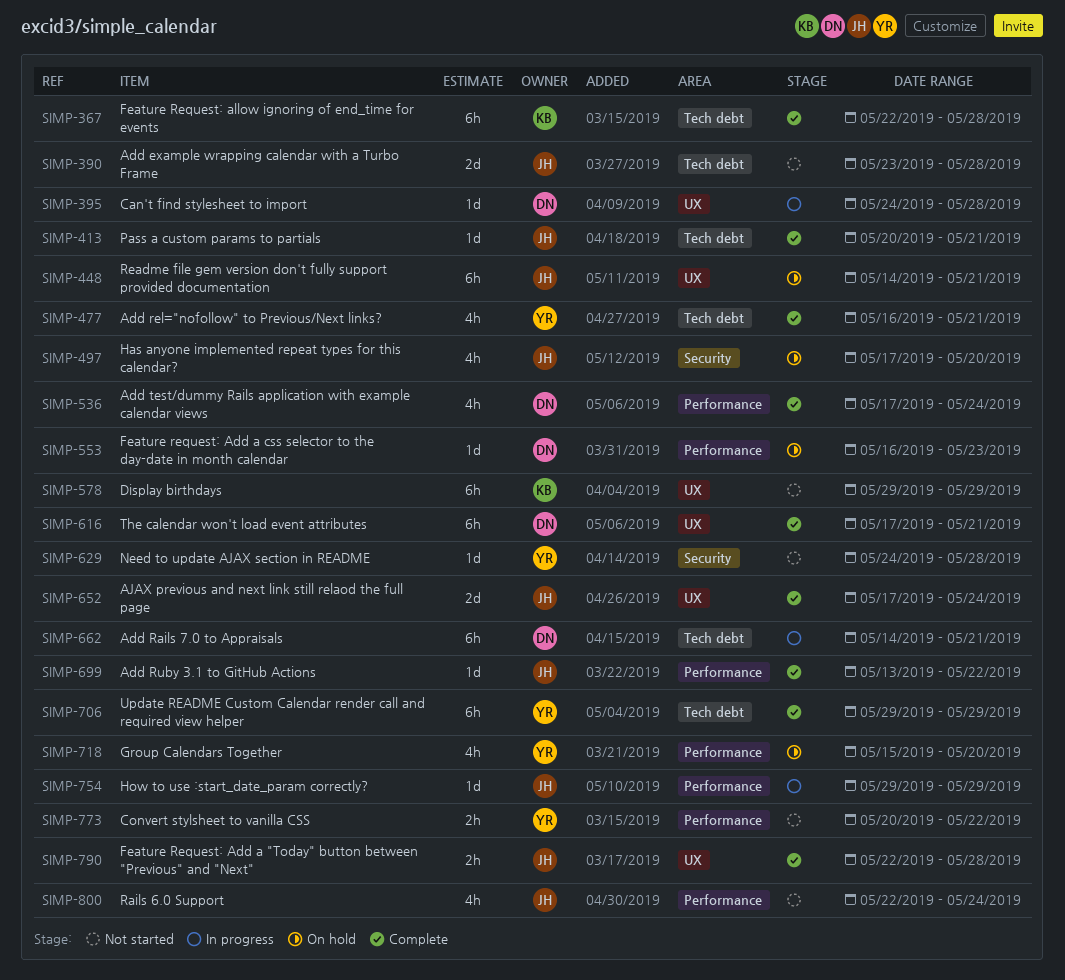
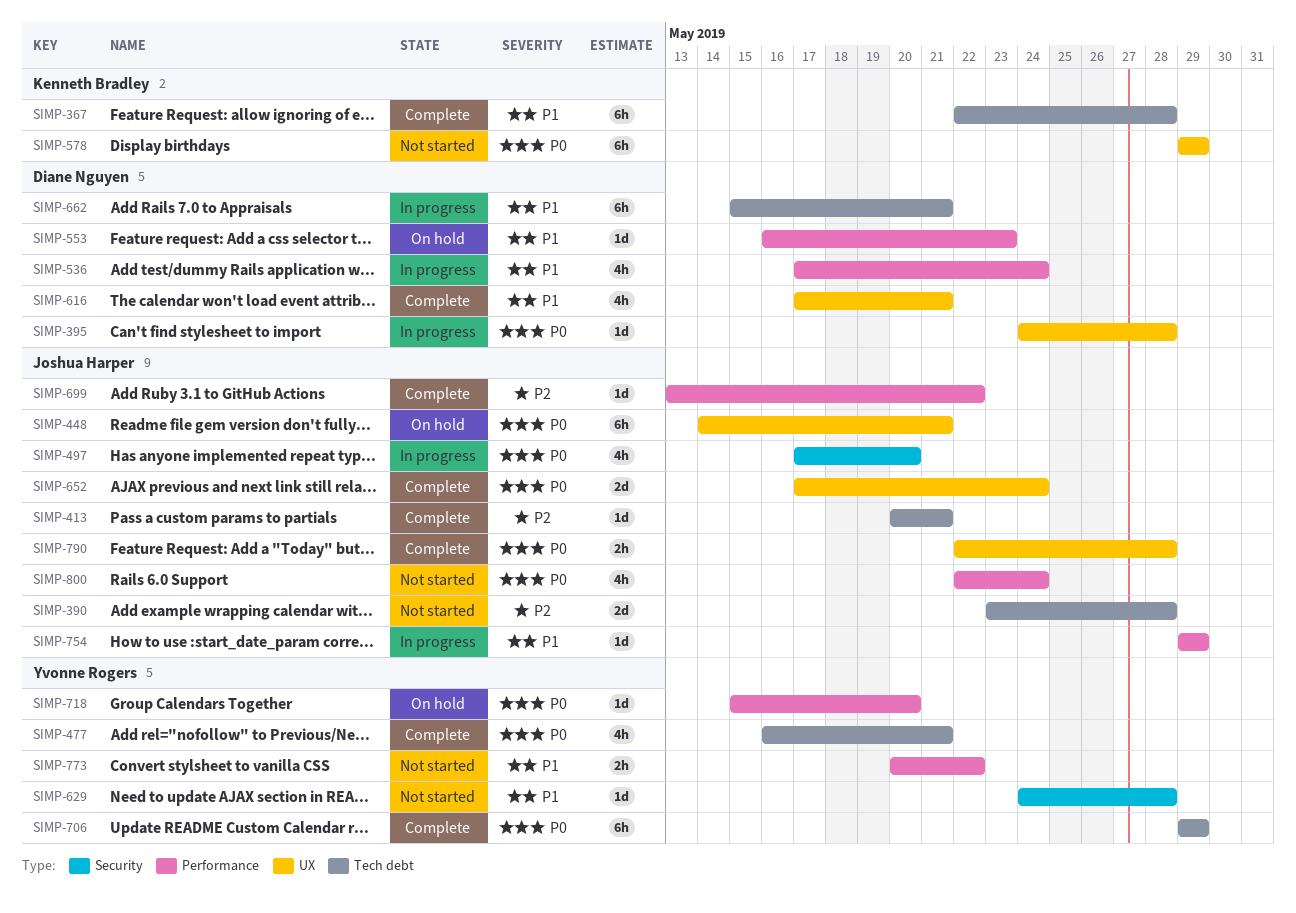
SIMP-497, status: On hold -> In progress
SIMP-536, status: Complete -> In progress
SIMP-616, estimate: 6h -> 4h
SIMP-662, start: May 14 -> May 15
SIMP-718, estimate: 4h -> 1d

